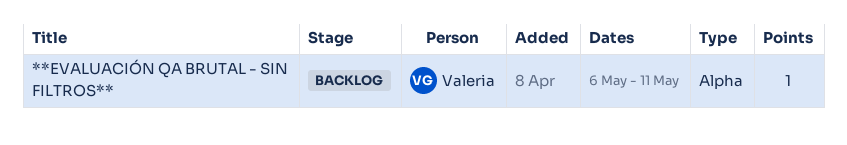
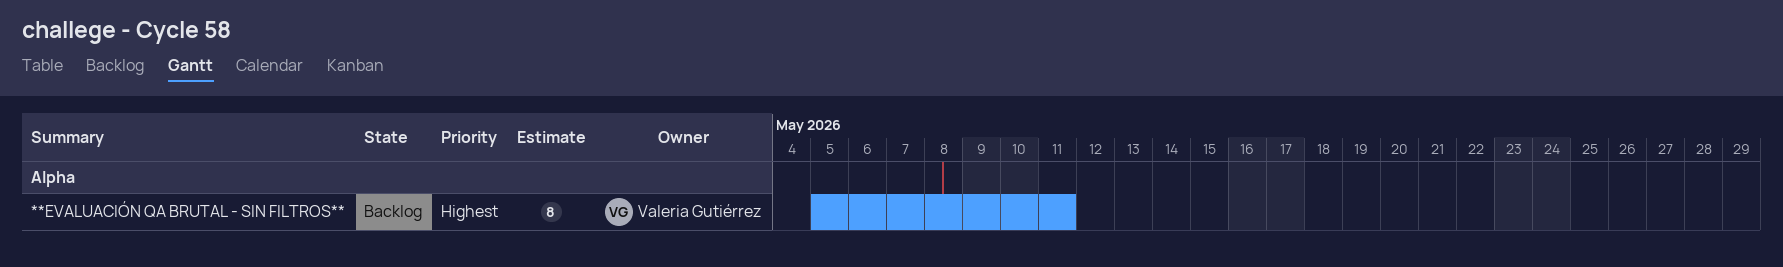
**EVALUACIÓN QA BRUTAL - SIN FILTROS**, estimate: 1 -> 8
**EVALUACIÓN QA BRUTAL - SIN FILTROS**, start: May 6 -> May 5

